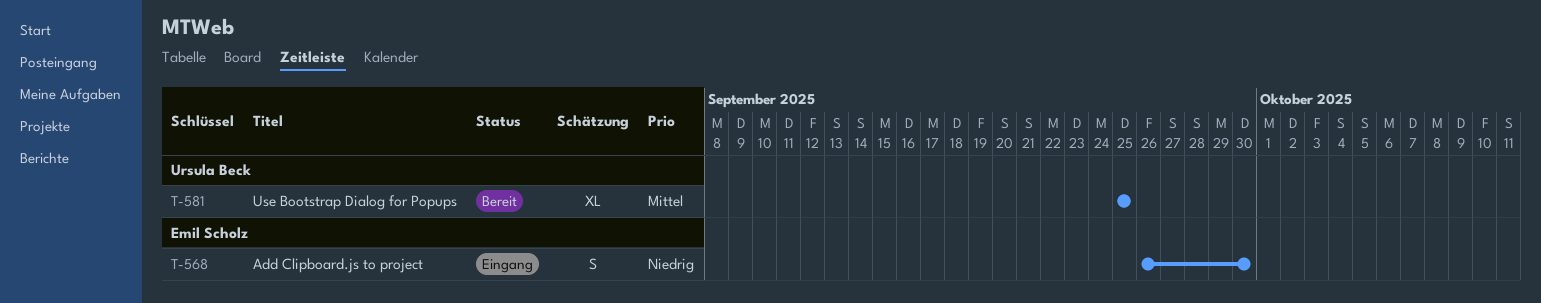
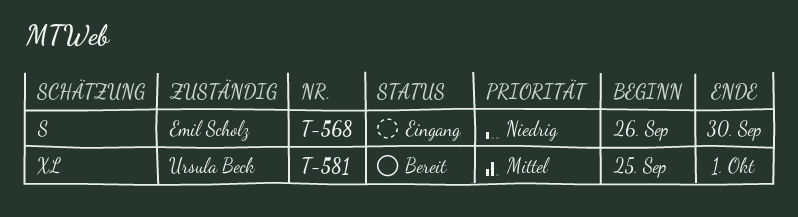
T-581, due: Sep 25 -> Oct 1

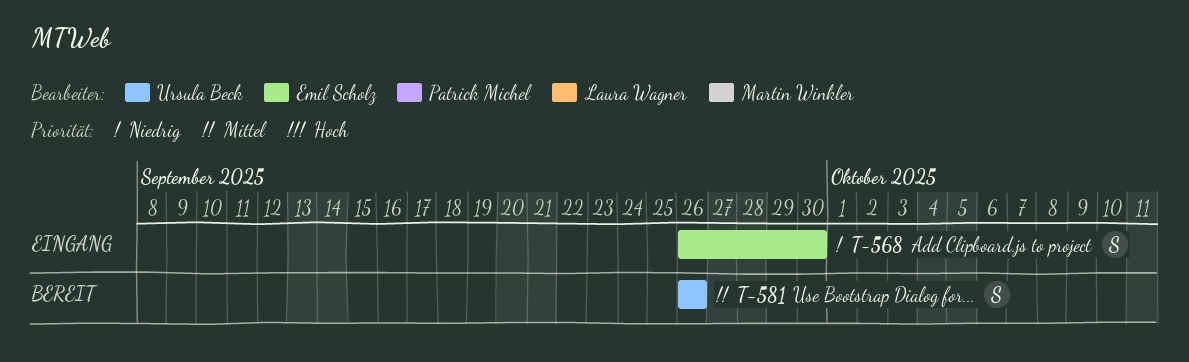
T-581, estimate: XL -> S
T-581, start: Sep 25 -> Sep 26
T-581, due: Oct 1 -> Sep 26

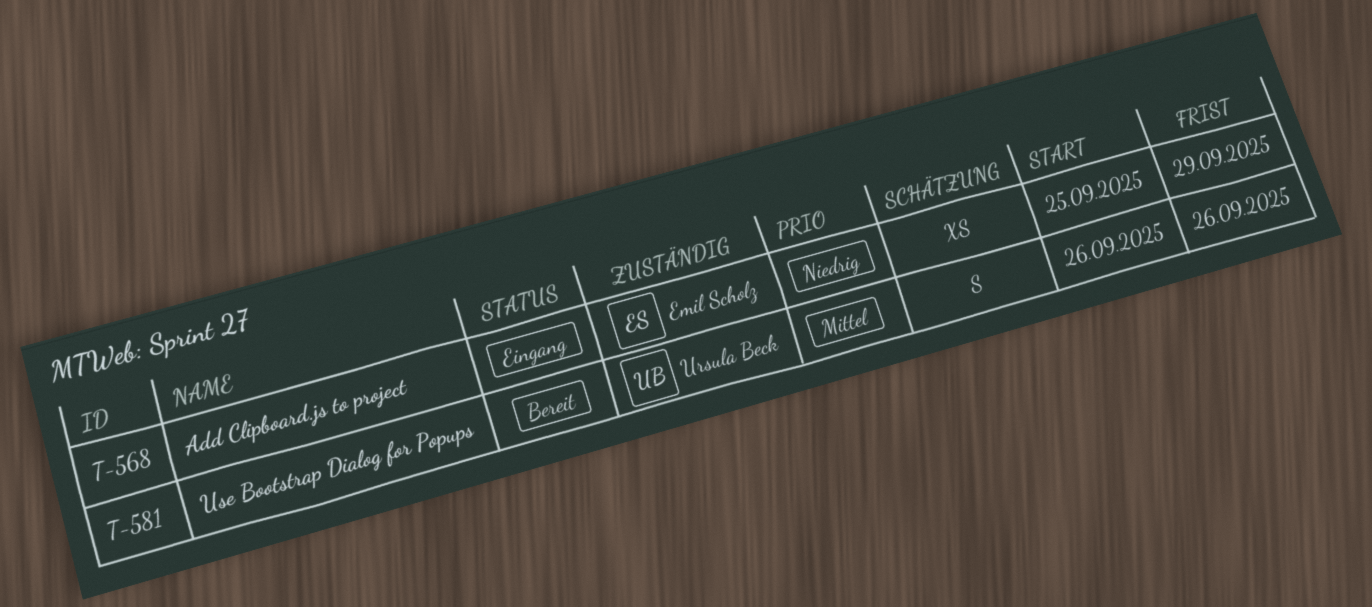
T-568, estimate: S -> XS
T-568, start: Sep 26 -> Sep 25
T-568, due: Sep 30 -> Sep 29

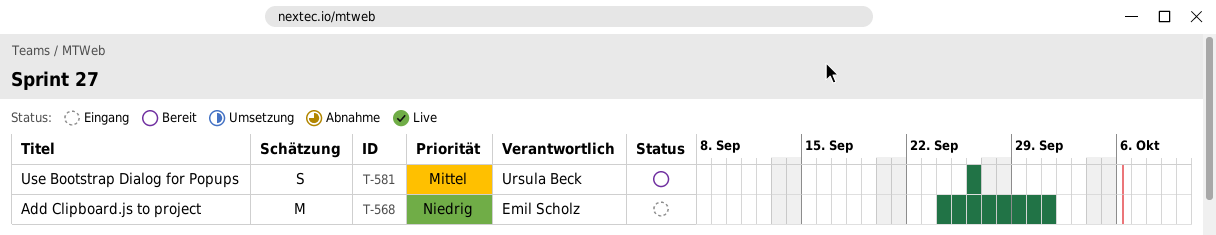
T-568, estimate: XS -> M
T-568, start: Sep 25 -> Sep 24
T-568, due: Sep 29 -> Oct 1

